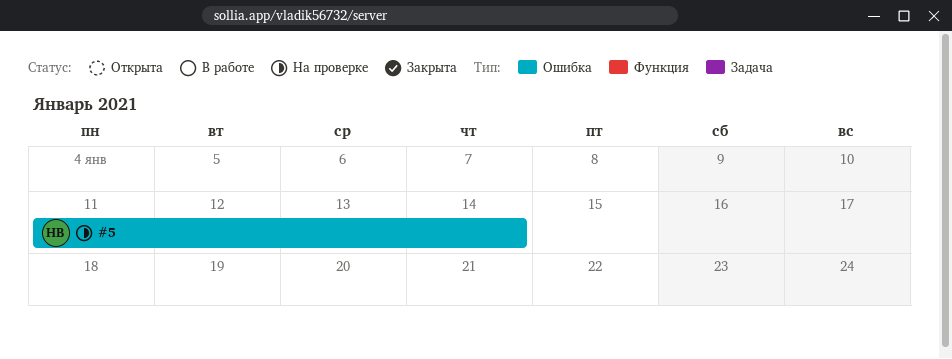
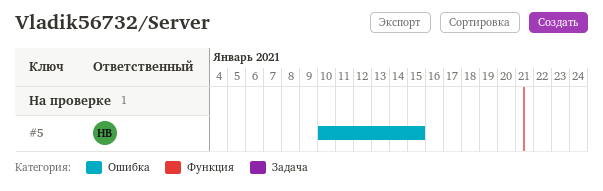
#5, start: Jan 11 -> Jan 10
#5, due: Jan 14 -> Jan 15

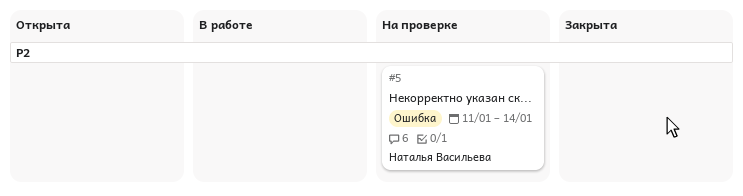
#5, start: Jan 10 -> Jan 11
#5, due: Jan 15 -> Jan 14

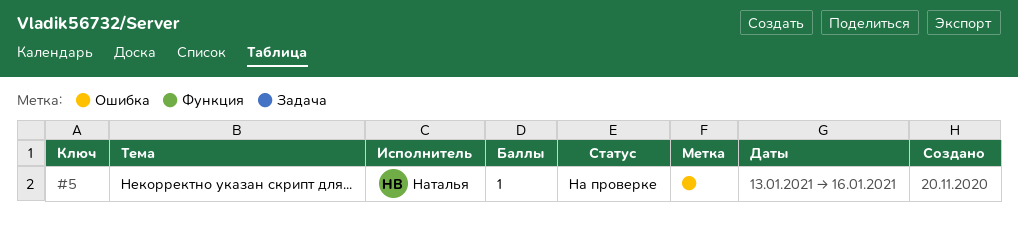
#5, start: Jan 11 -> Jan 13
#5, due: Jan 14 -> Jan 16

